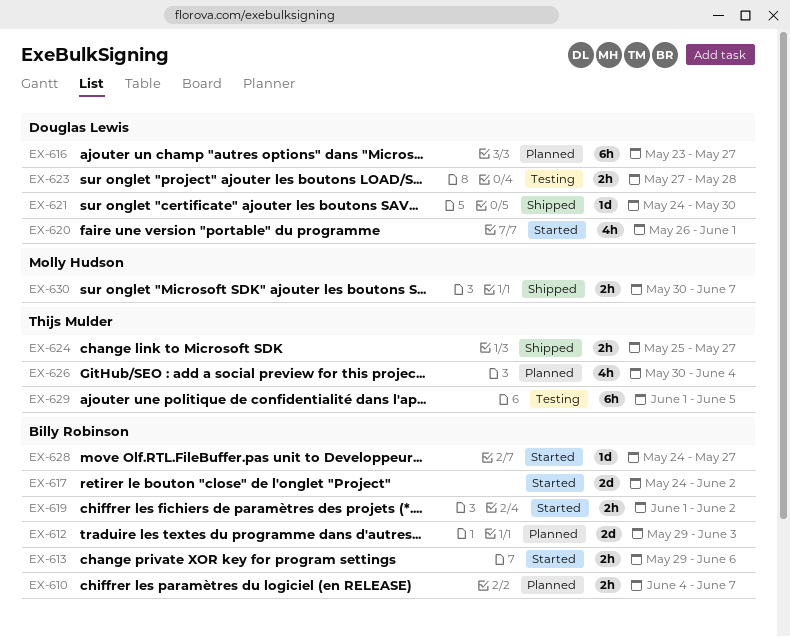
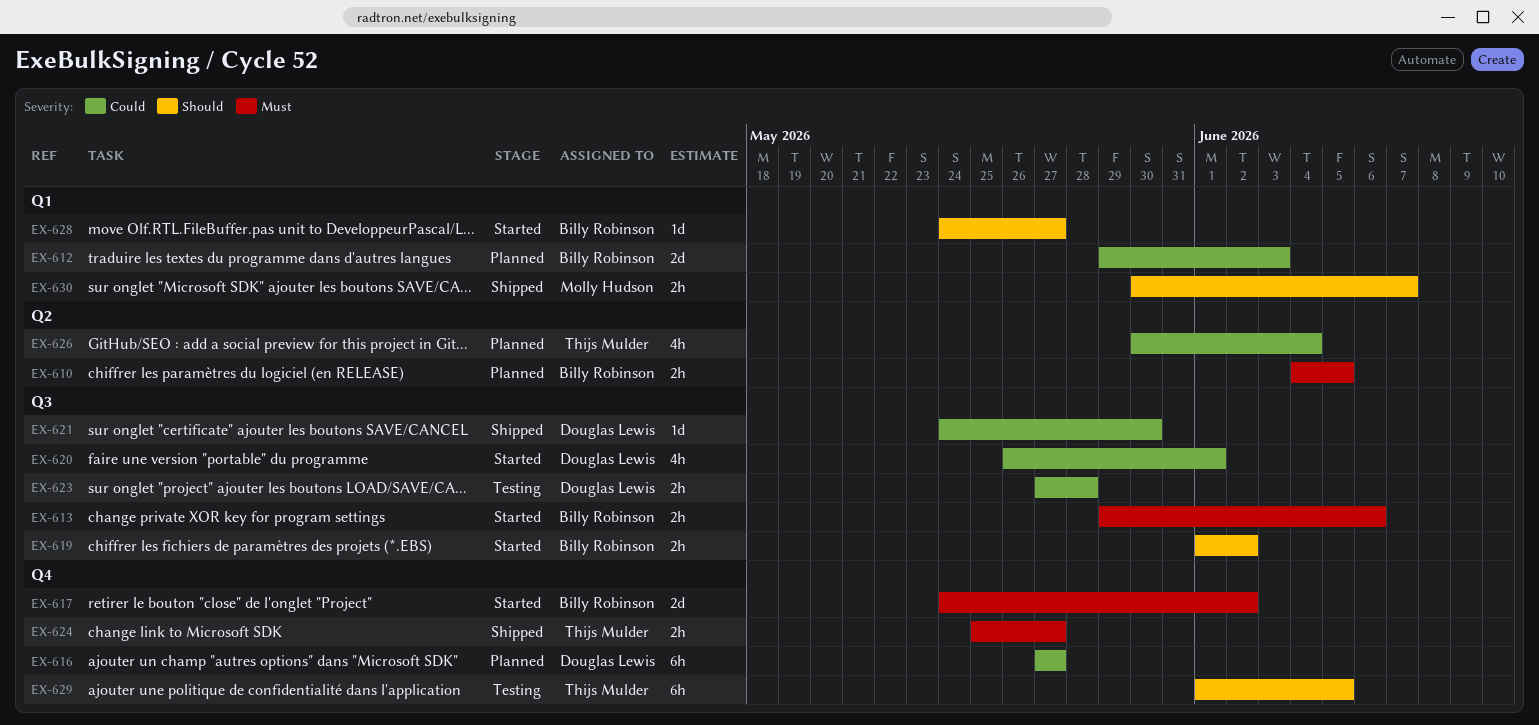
EX-610, due: Jun 7 -> Jun 5
EX-616, start: May 23 -> May 27

